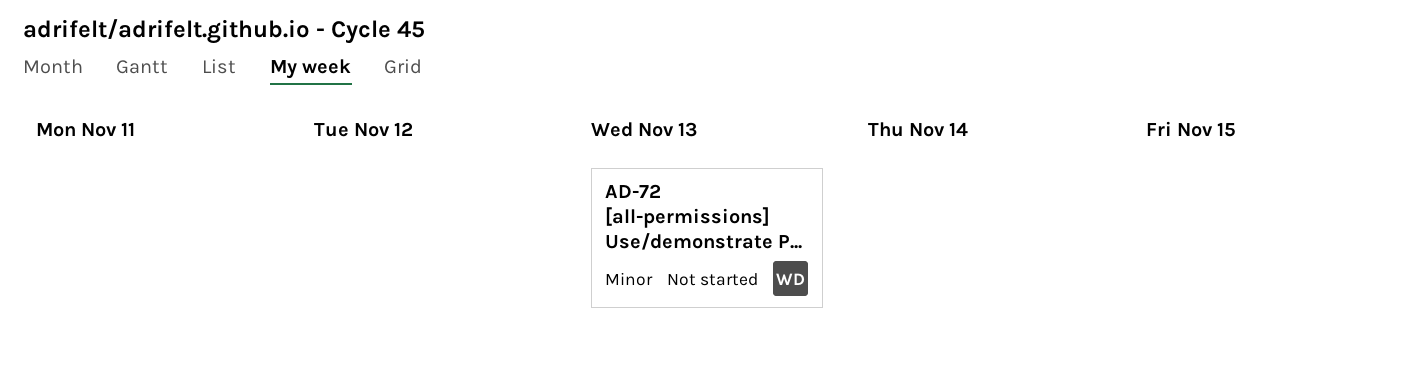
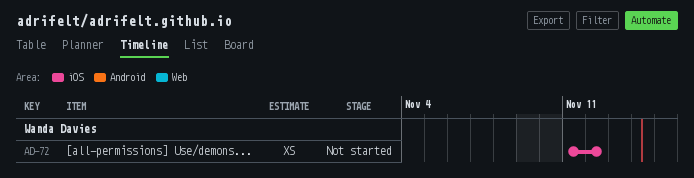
AD-72, due: Nov 13 -> Nov 12

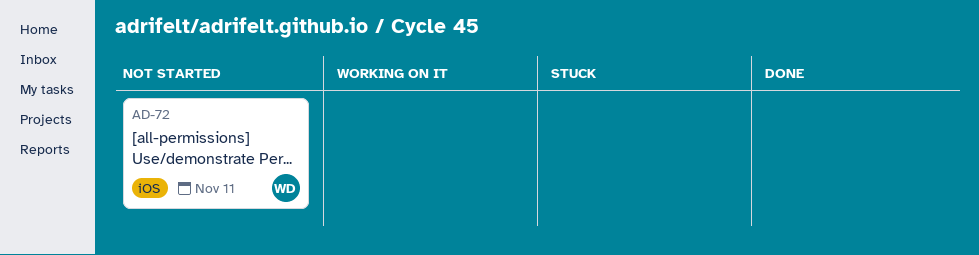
AD-72, due: Nov 12 -> Nov 11

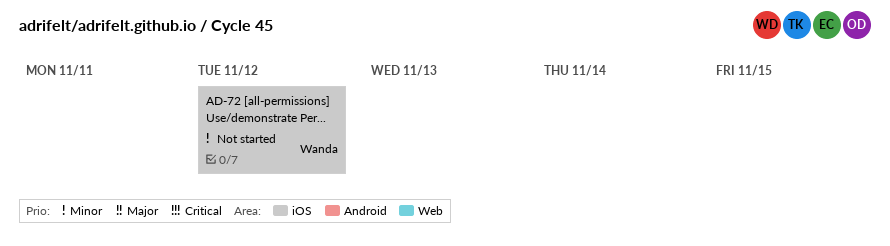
AD-72, due: Nov 11 -> Nov 12

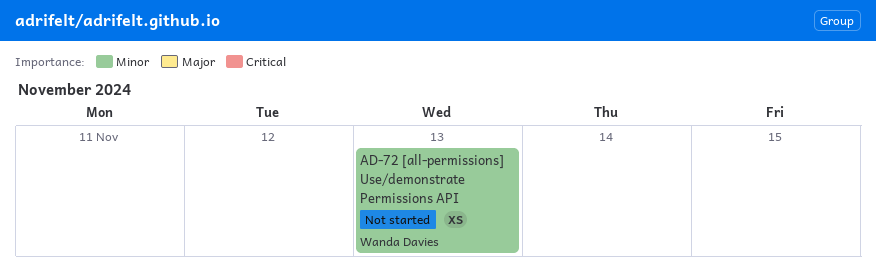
AD-72, due: Nov 12 -> Nov 13

